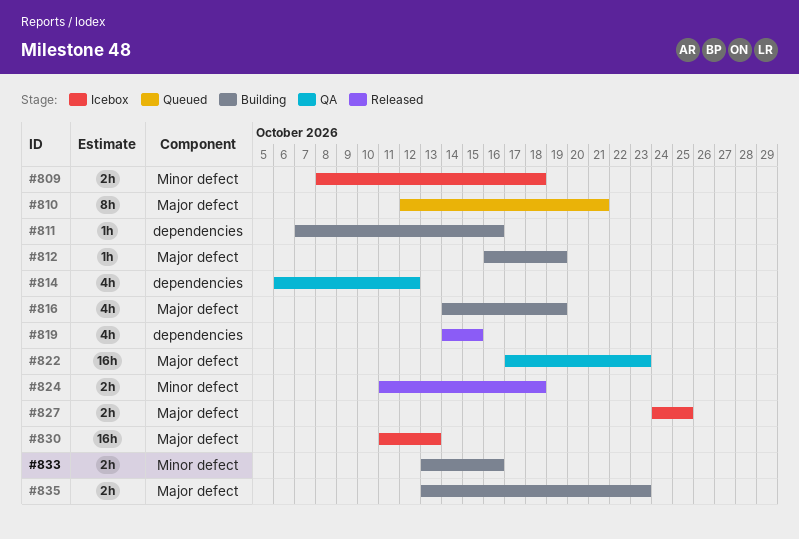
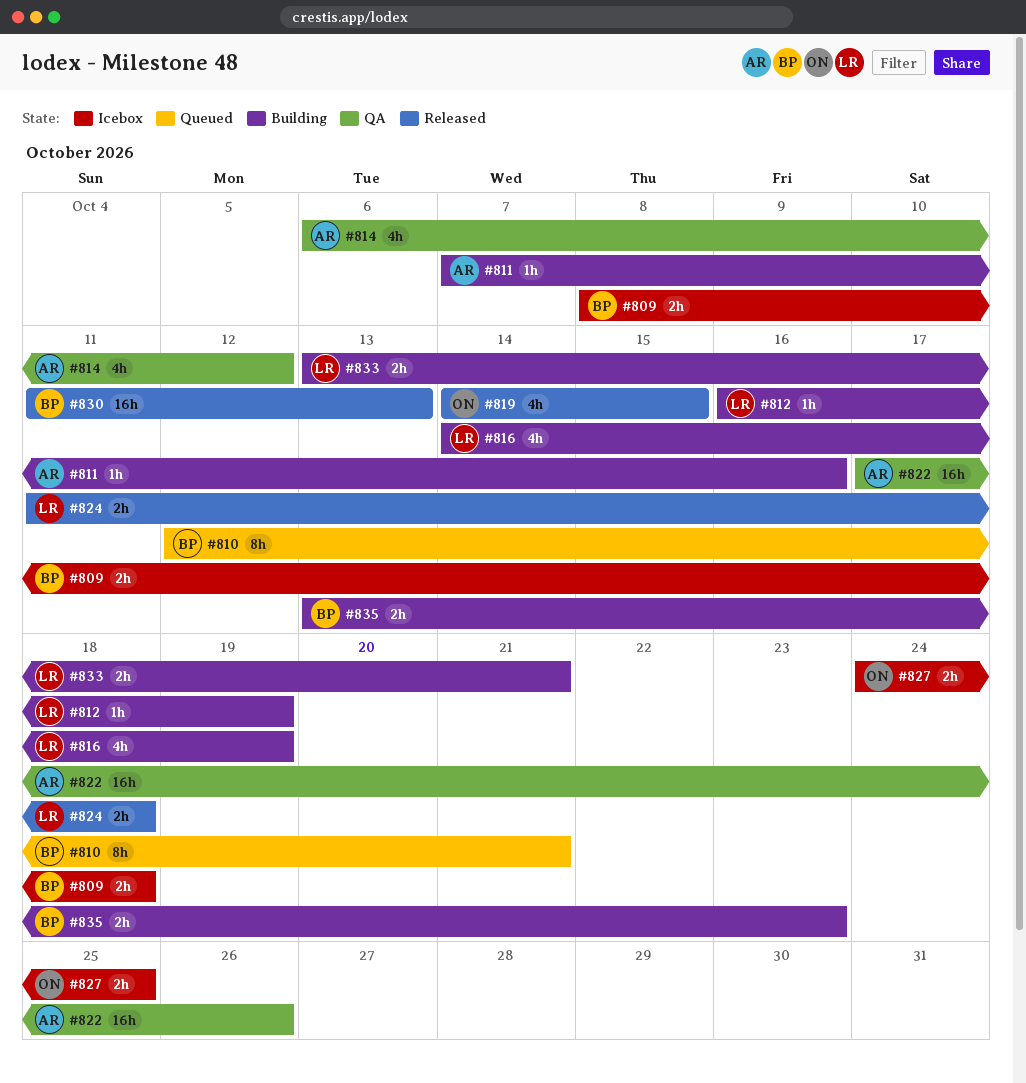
#822, due: Oct 23 -> Oct 26
#830, status: Icebox -> Released
#833, due: Oct 16 -> Oct 21

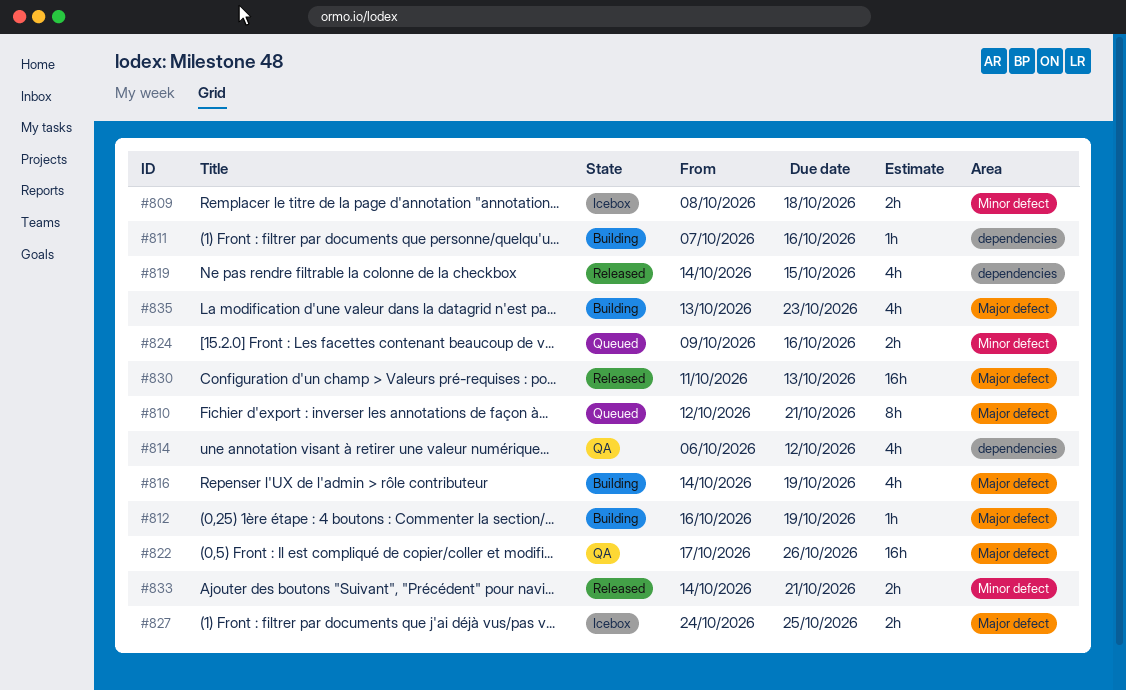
#824, status: Released -> Queued
#824, start: Oct 11 -> Oct 9
#824, due: Oct 18 -> Oct 16
#833, status: Building -> Released
#833, start: Oct 13 -> Oct 14
#835, estimate: 2h -> 4h

